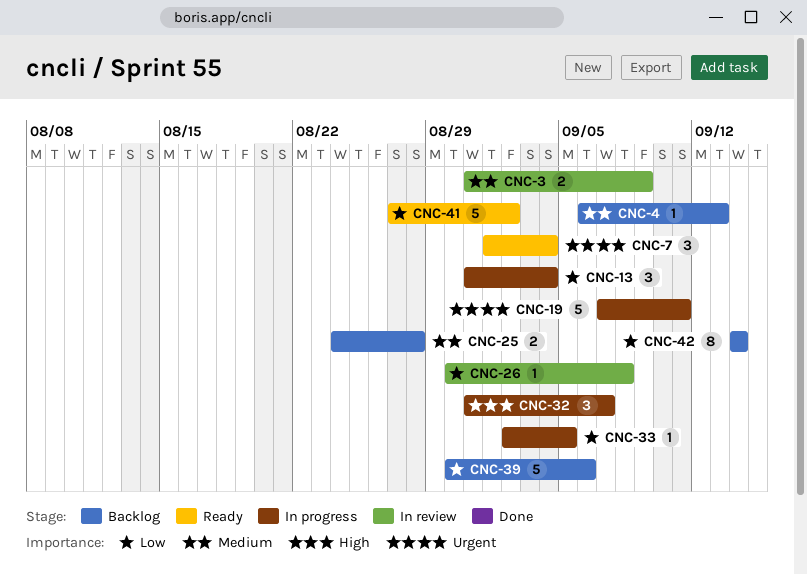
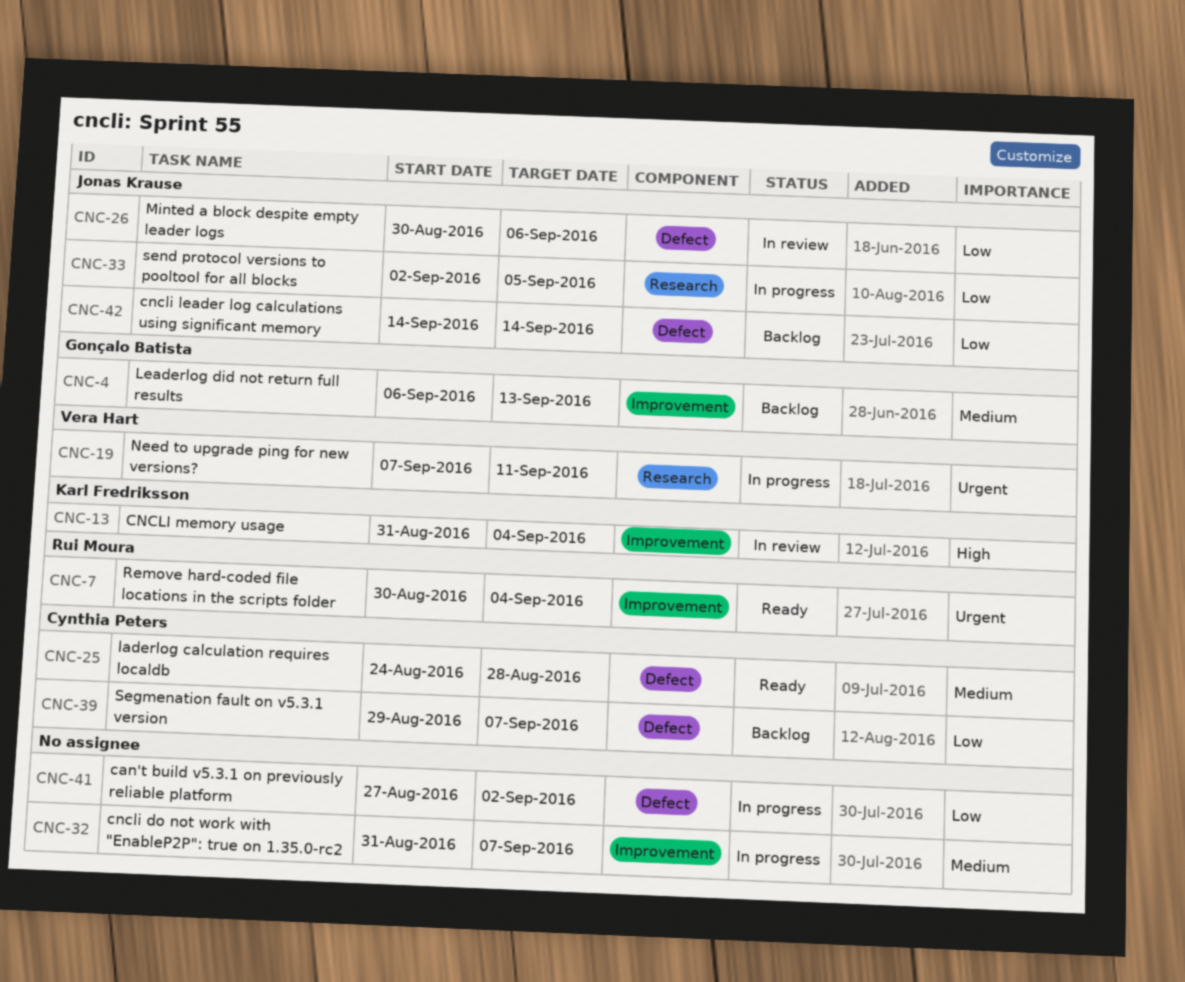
CNC-3: present -> none
CNC-7, start: Sep 1 -> Aug 30
CNC-13, status: In progress -> In review
CNC-13, priority: Low -> High
CNC-25, status: Backlog -> Ready
CNC-26, due: Sep 8 -> Sep 6
CNC-32, priority: High -> Medium
CNC-39, start: Aug 30 -> Aug 29
CNC-39, due: Sep 6 -> Sep 7
CNC-41, status: Ready -> In progress

